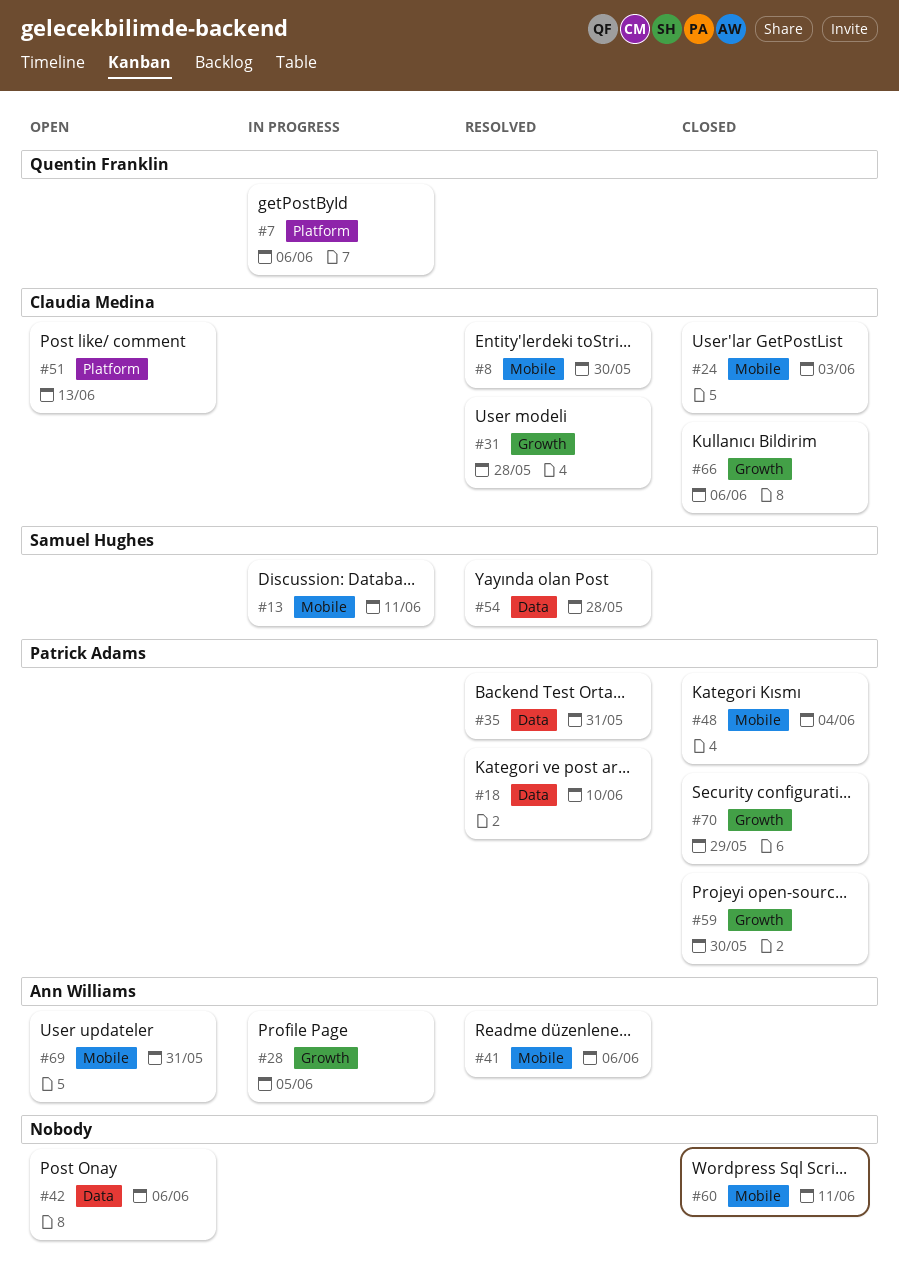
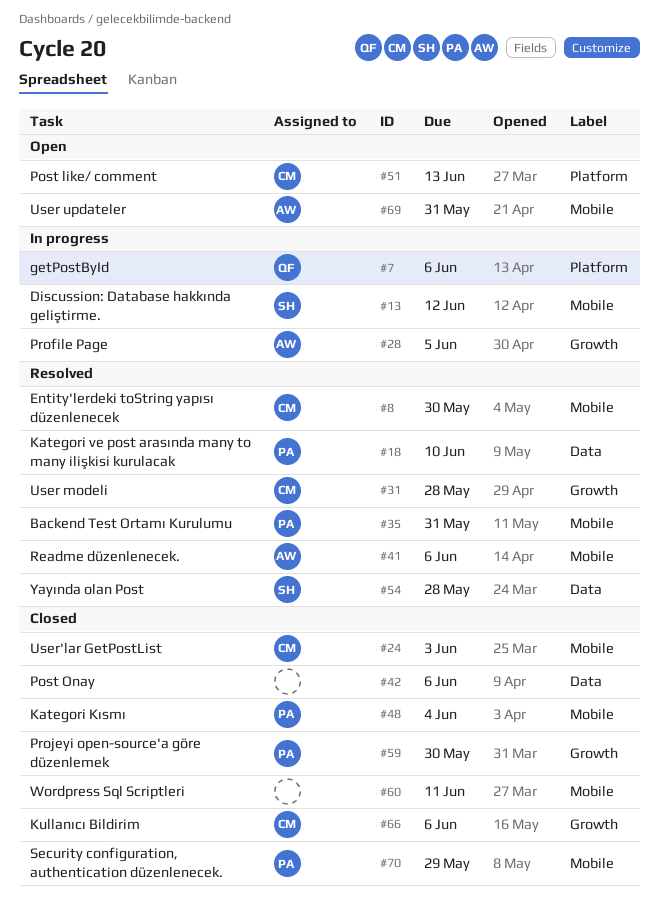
#13, due: Jun 11 -> Jun 12
#35, label: Data -> Mobile
#42, status: Open -> Closed
#70, label: Growth -> Mobile

